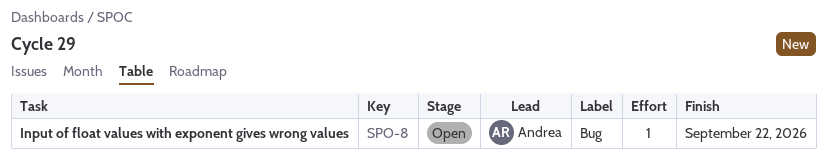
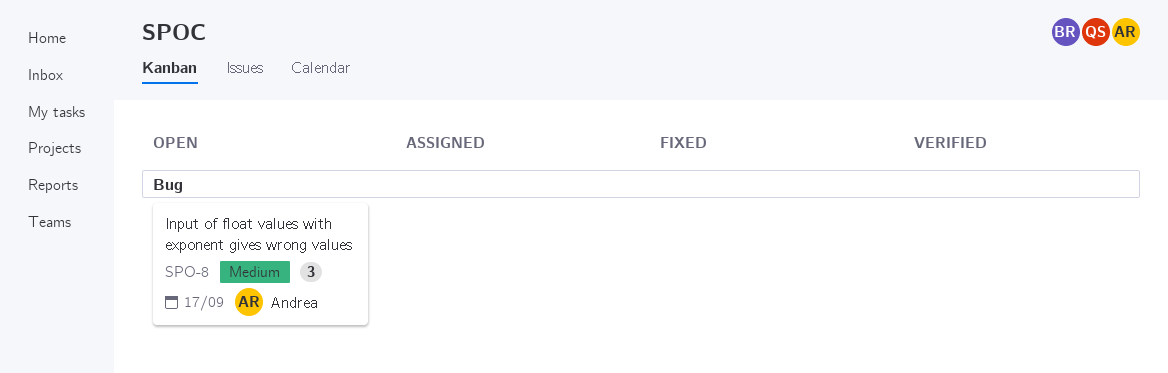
SPO-8, estimate: 1 -> 3
SPO-8, due: Sep 22 -> Sep 17

